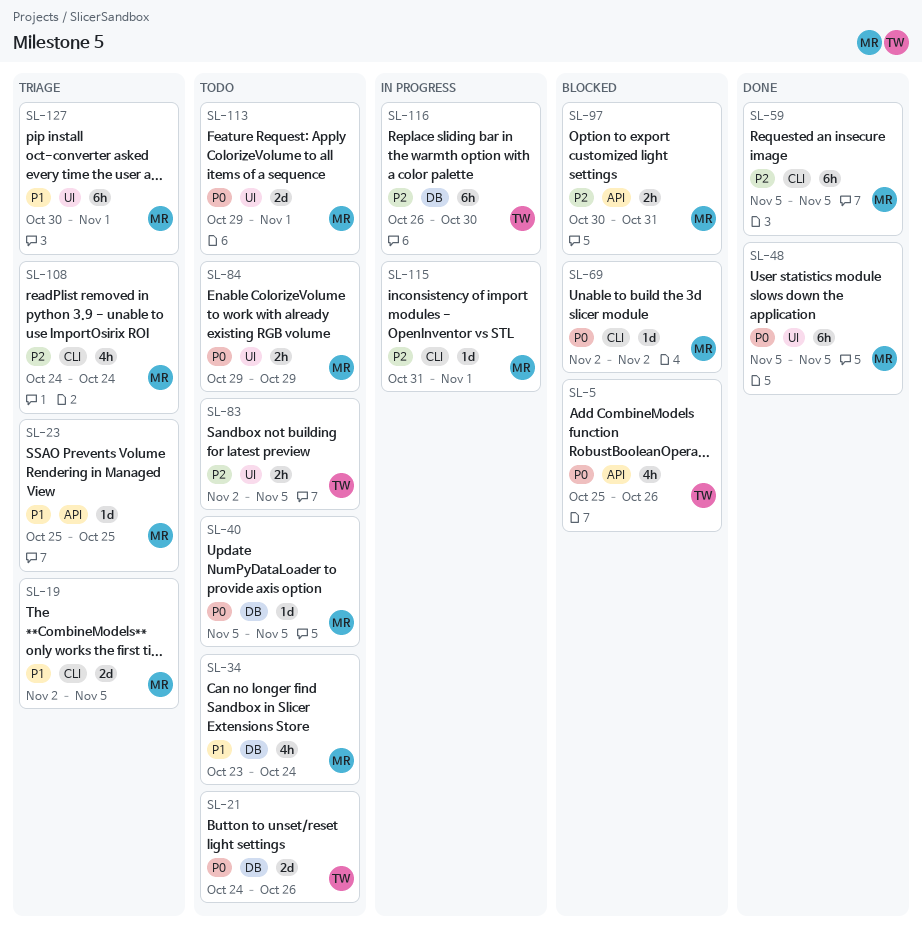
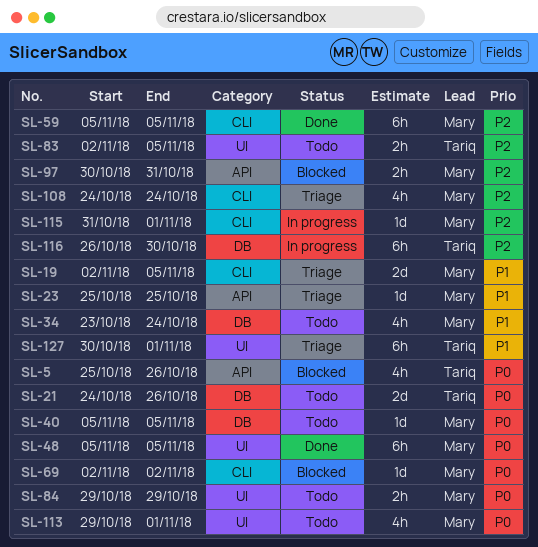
SL-113, estimate: 2d -> 4h
SL-127, owner: Mary -> Tariq

